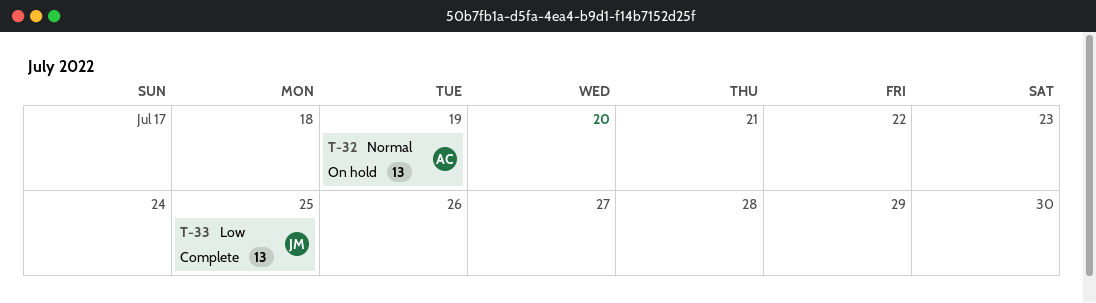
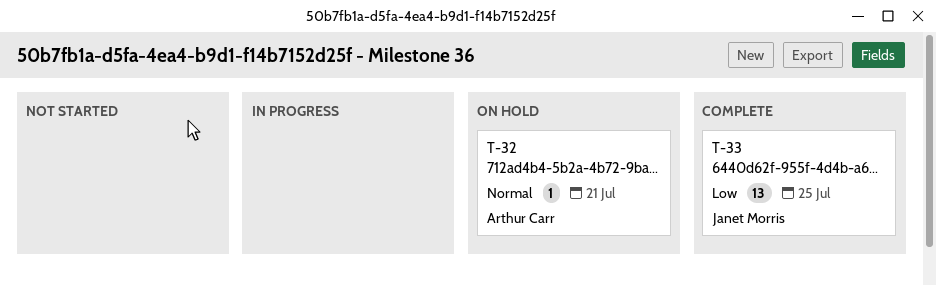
T-32, estimate: 13 -> 1
T-32, due: Jul 19 -> Jul 21

